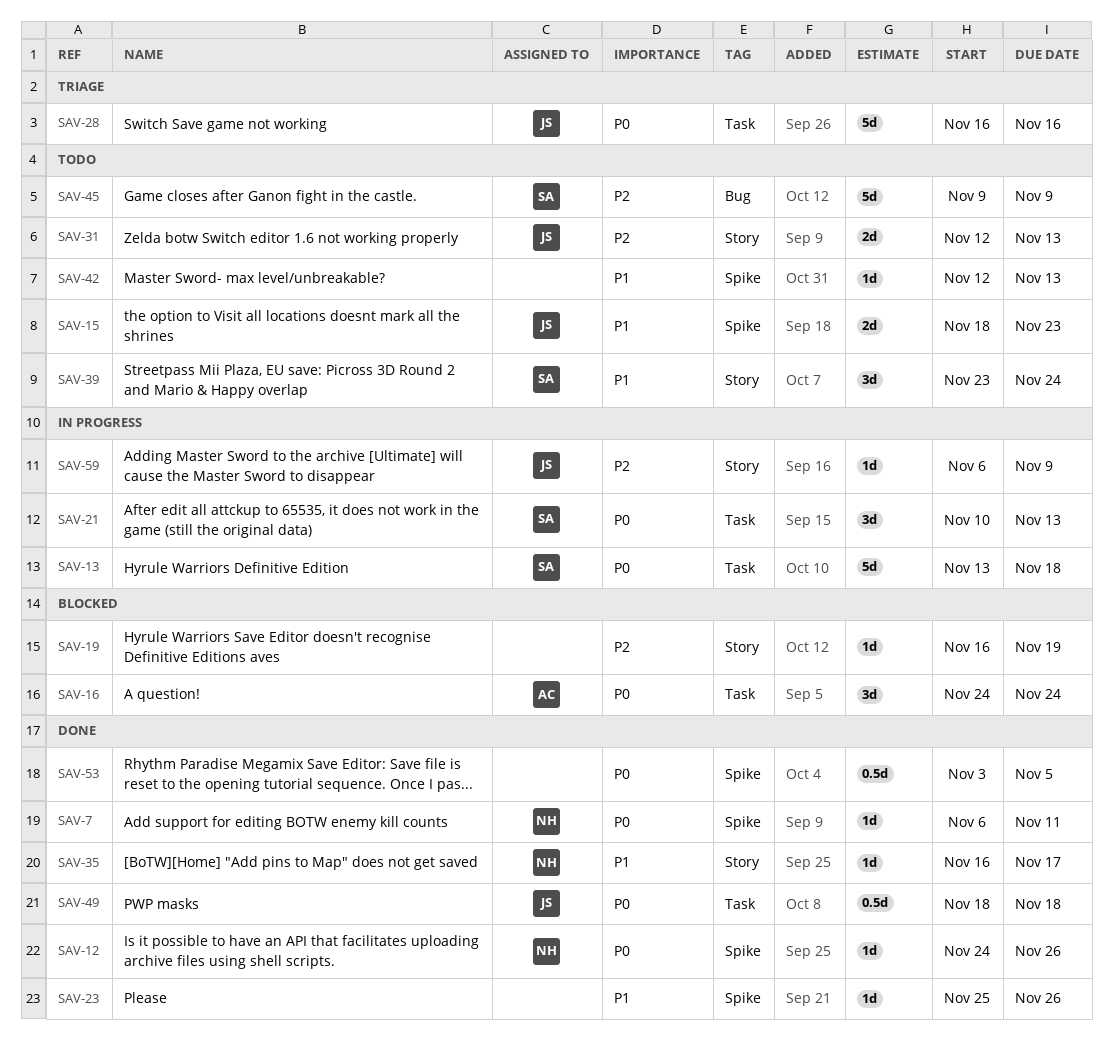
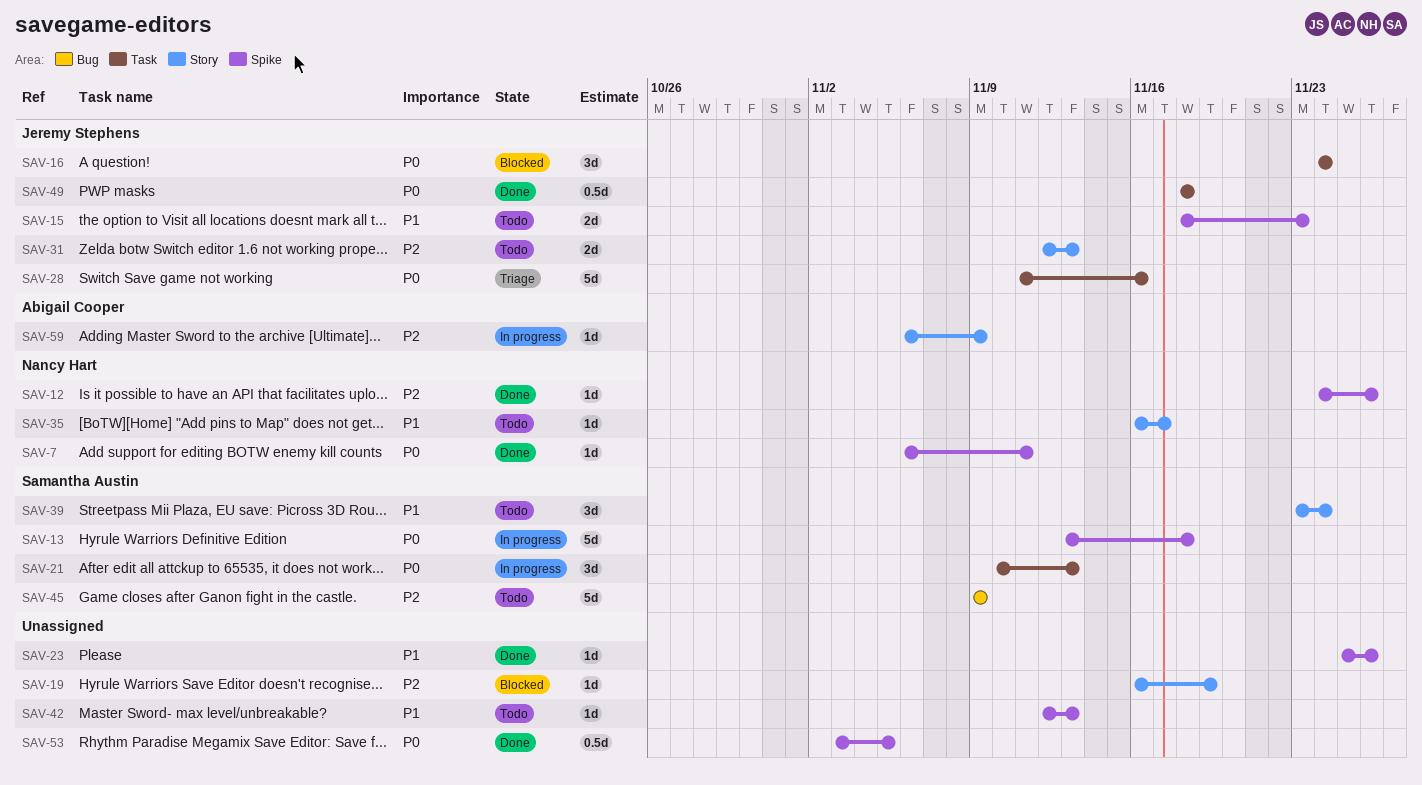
SAV-12, priority: P0 -> P2
SAV-13, label: Task -> Spike
SAV-16, owner: Abigail Cooper -> Jeremy Stephens
SAV-28, start: Nov 16 -> Nov 11
SAV-35, status: Done -> Todo
SAV-59, owner: Jeremy Stephens -> Abigail Cooper

